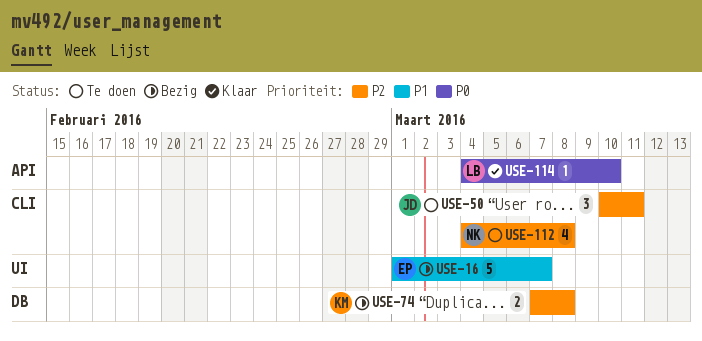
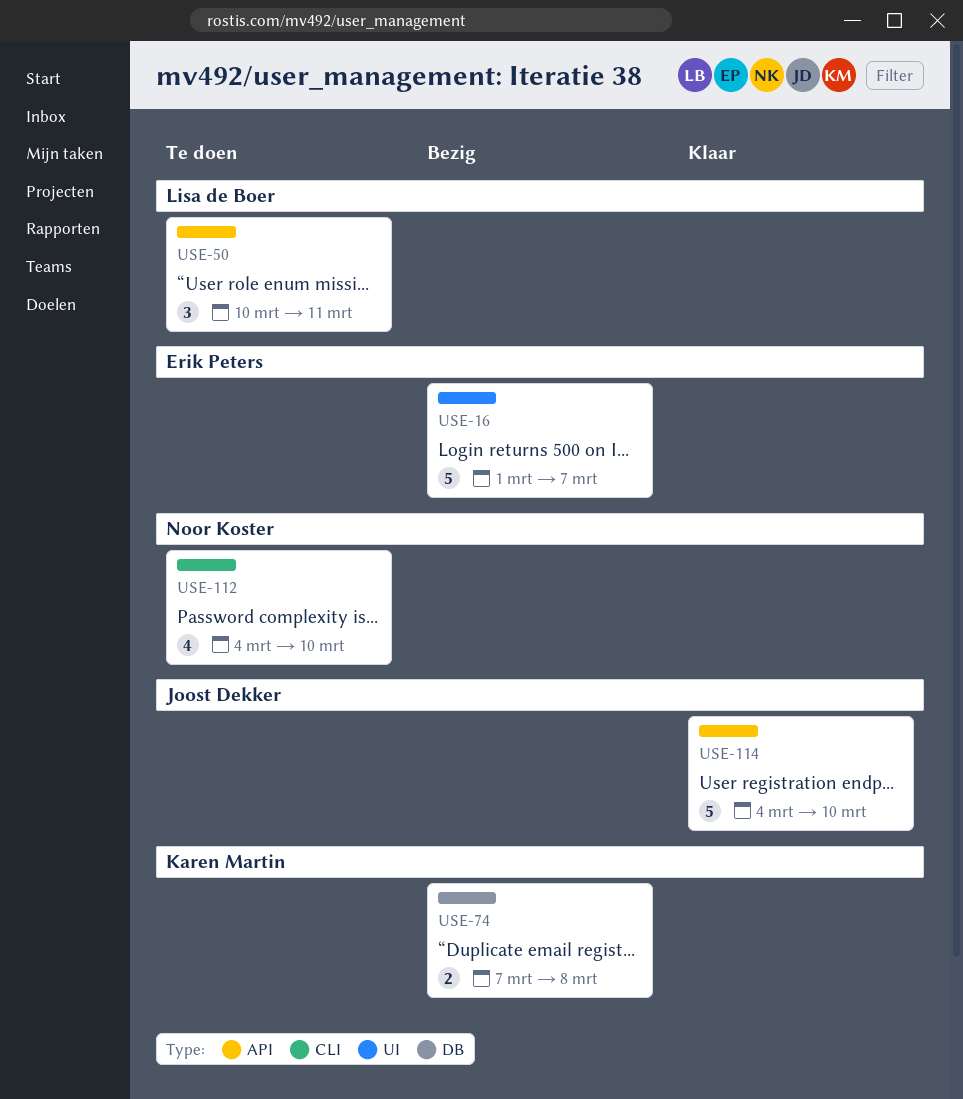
USE-50, owner: Joost Dekker -> Lisa de Boer
USE-50, label: CLI -> API
USE-112, due: Mar 8 -> Mar 10
USE-114, owner: Lisa de Boer -> Joost Dekker
USE-114, estimate: 1 -> 5

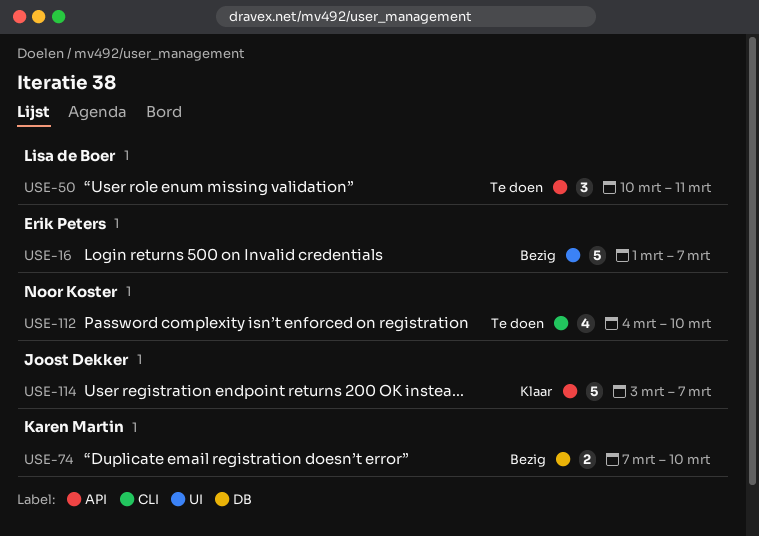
USE-74, due: Mar 8 -> Mar 10
USE-114, start: Mar 4 -> Mar 3
USE-114, due: Mar 10 -> Mar 7

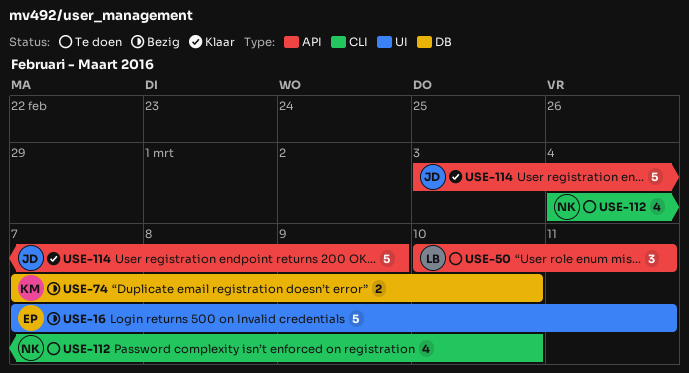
USE-16, start: Mar 1 -> Mar 7
USE-16, due: Mar 7 -> Mar 11
USE-114, due: Mar 7 -> Mar 9

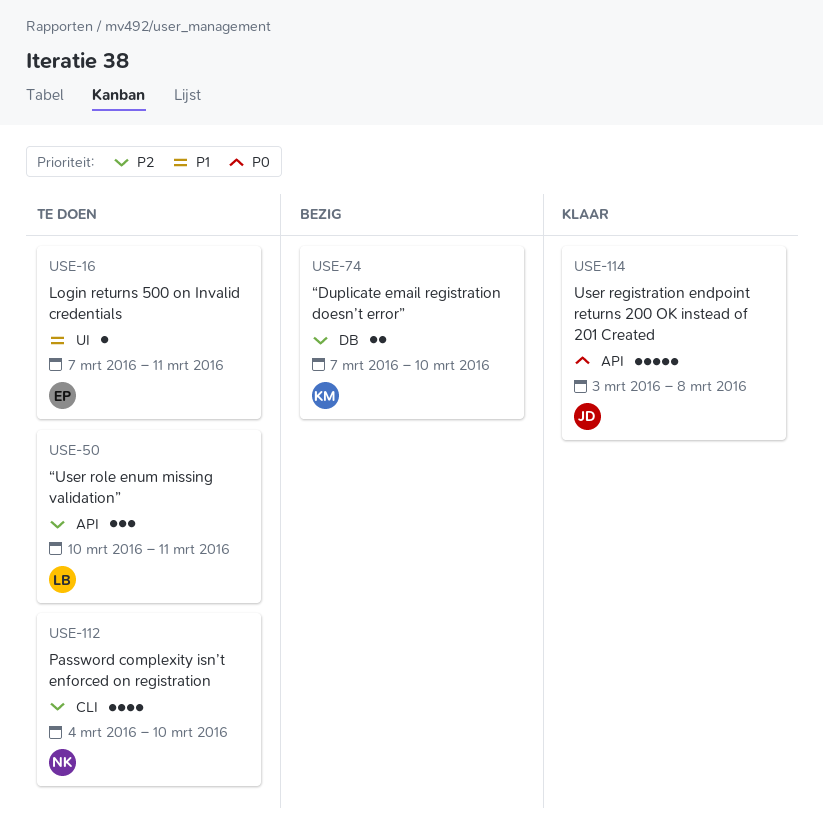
USE-16, status: Bezig -> Te doen
USE-16, estimate: 5 -> 1
USE-114, due: Mar 9 -> Mar 8

